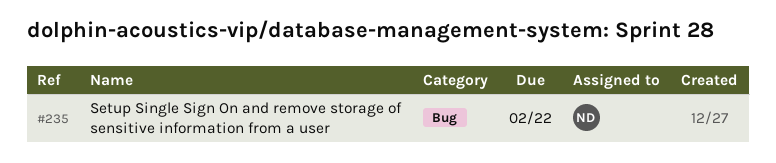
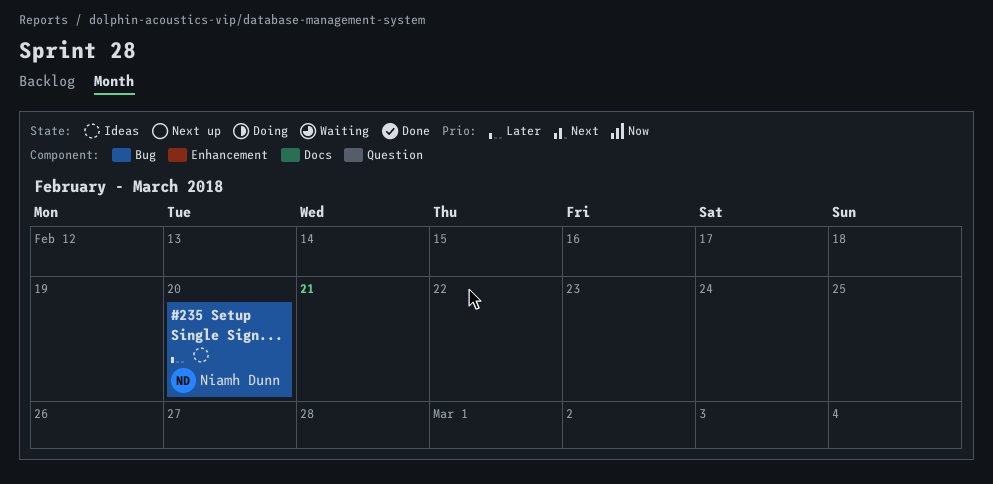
#235, due: Feb 22 -> Feb 20

